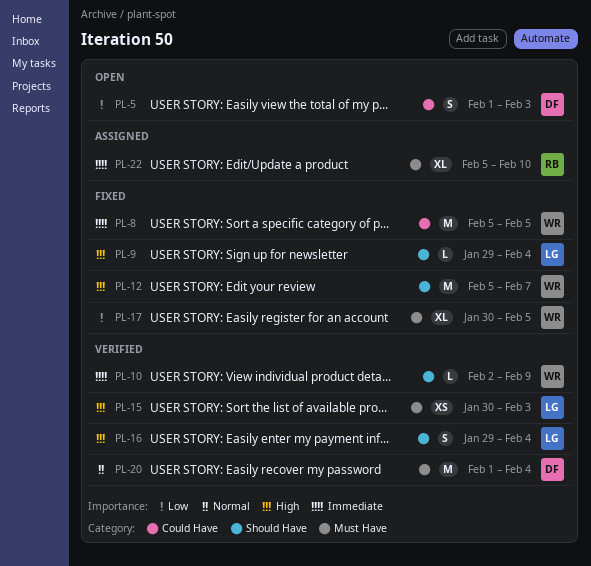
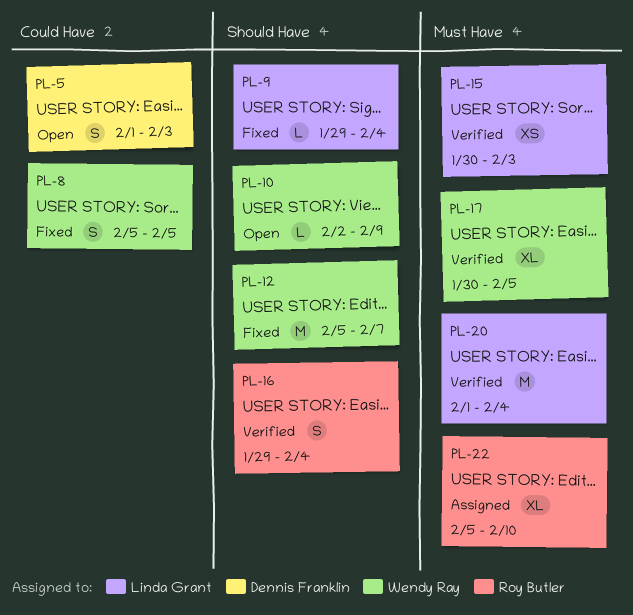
PL-8, estimate: M -> S
PL-10, status: Verified -> Open
PL-16, owner: Linda Grant -> Roy Butler
PL-17, status: Fixed -> Verified
PL-20, owner: Dennis Franklin -> Linda Grant

